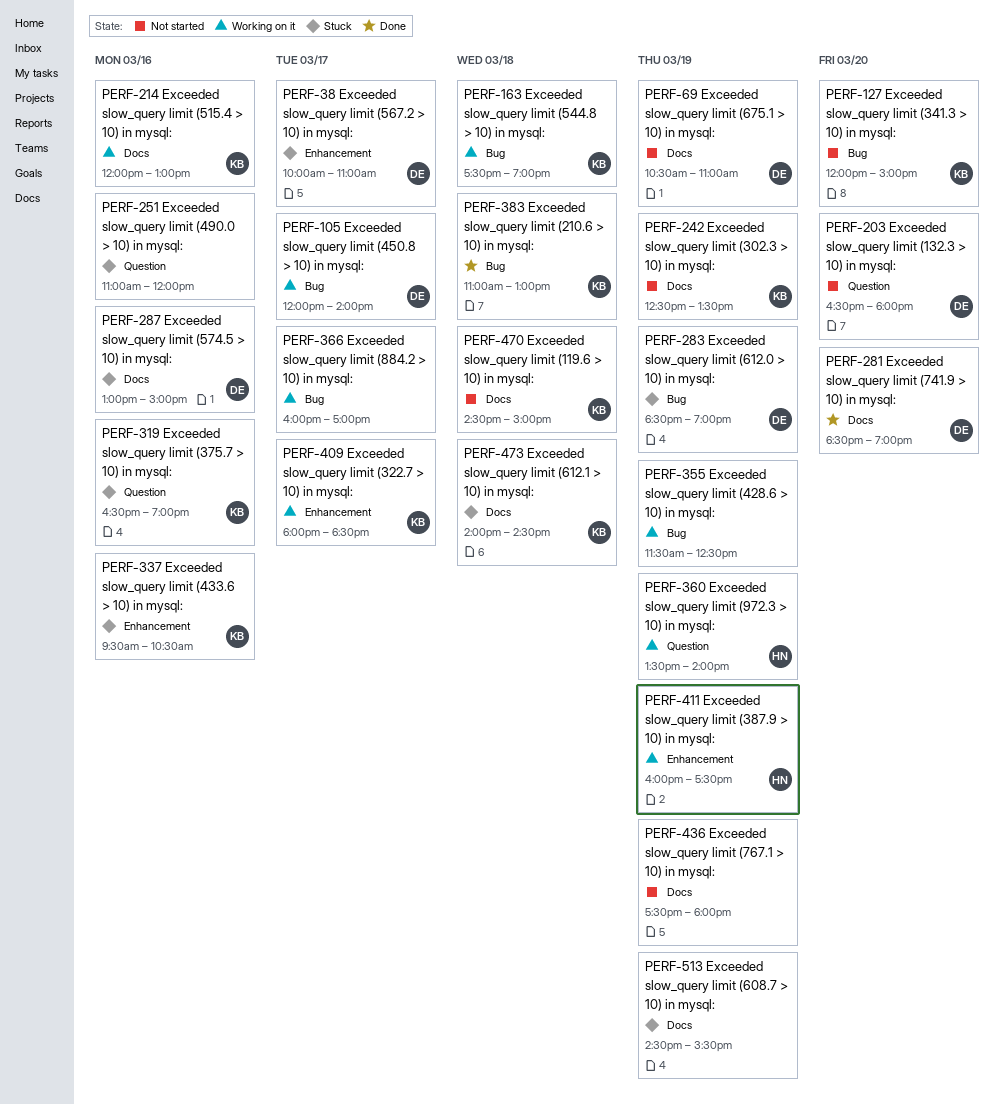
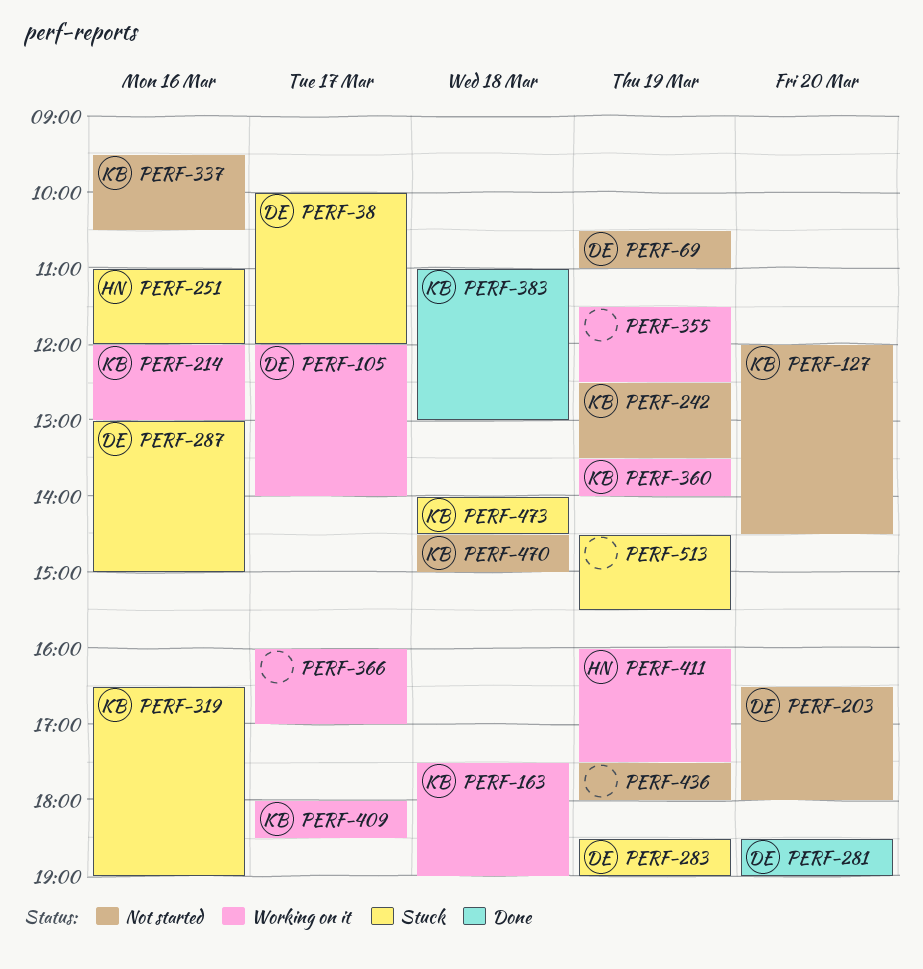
PERF-38, ends: 11:00 -> 12:00
PERF-127, ends: 15:00 -> 14:30
PERF-251, owner: none -> HN
PERF-337, status: Stuck -> Not started
PERF-360, owner: HN -> KB

